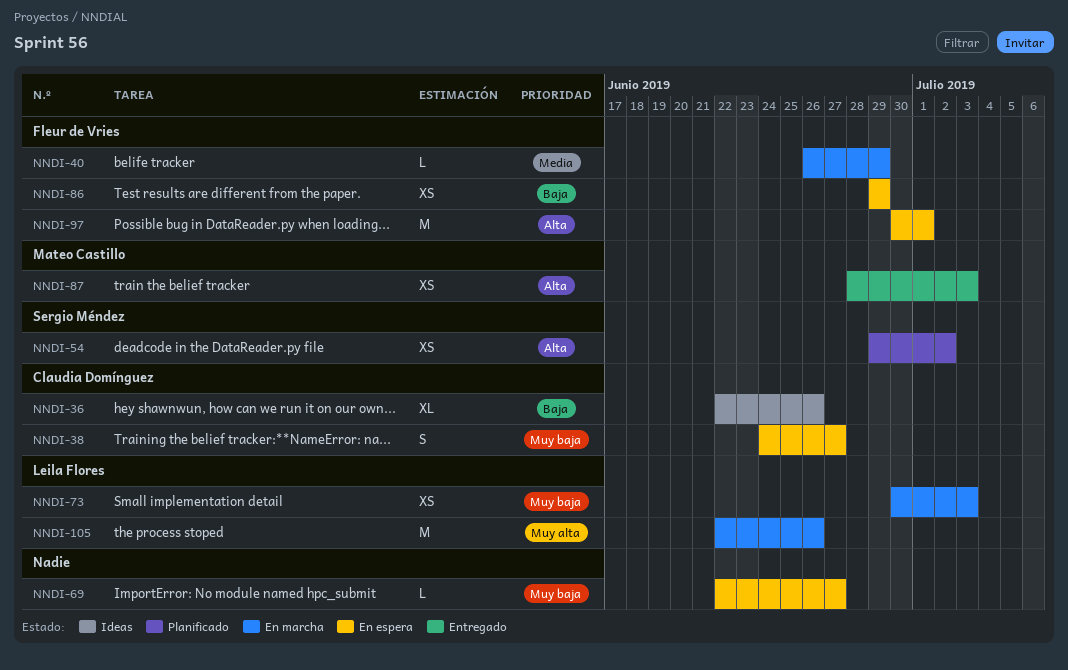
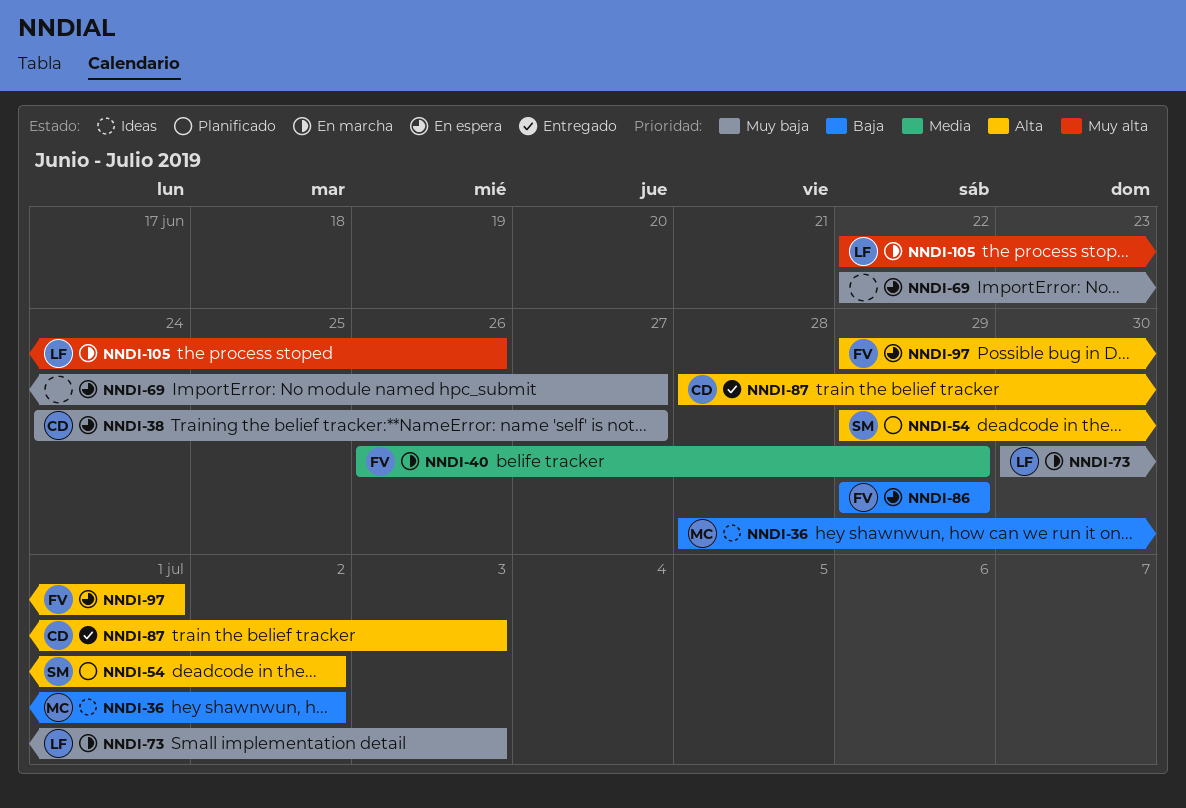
NNDI-36, owner: Claudia Domínguez -> Mateo Castillo
NNDI-36, start: Jun 22 -> Jun 28
NNDI-36, due: Jun 26 -> Jul 2
NNDI-87, owner: Mateo Castillo -> Claudia Domínguez
NNDI-97, start: Jun 30 -> Jun 29

